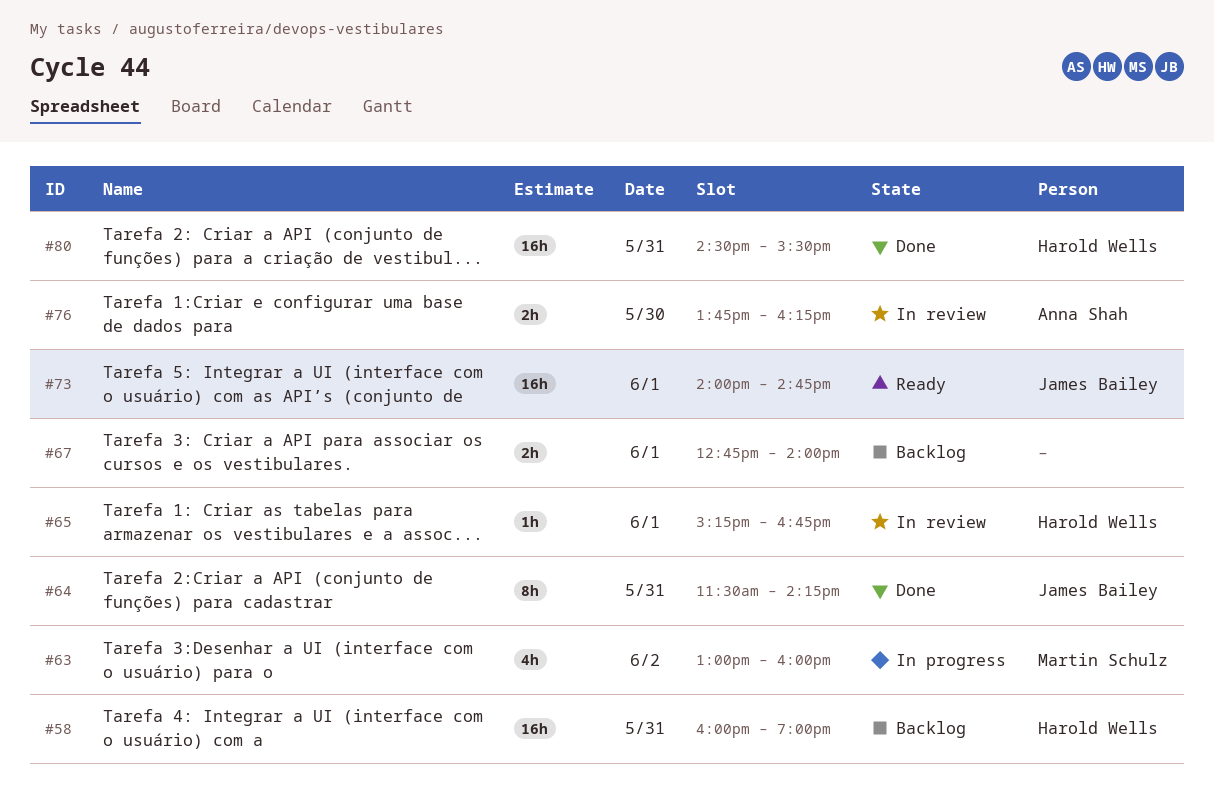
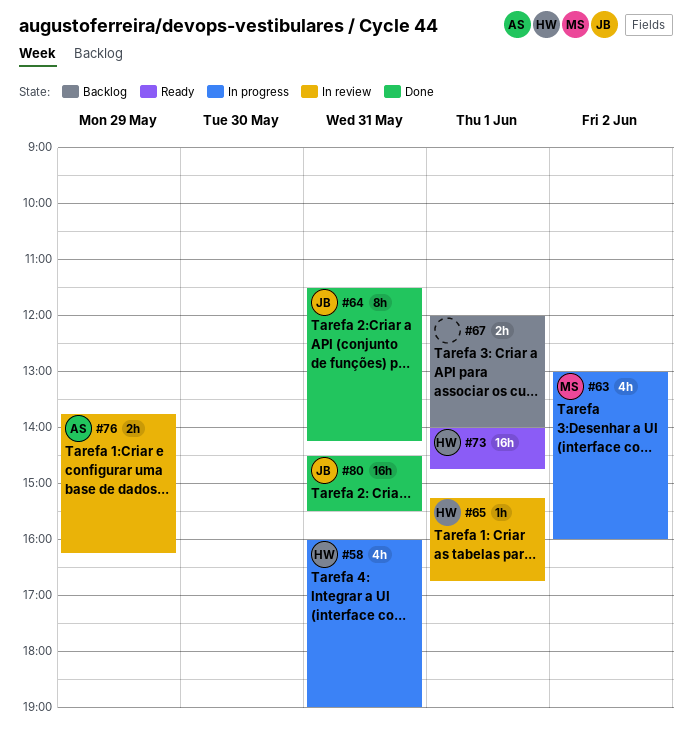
#58, status: Backlog -> In progress
#58, estimate: 16h -> 4h
#67, begins: 12:45 -> 12:00
#73, owner: James Bailey -> Harold Wells
#76, day: May 30 -> May 29
#80, owner: Harold Wells -> James Bailey

